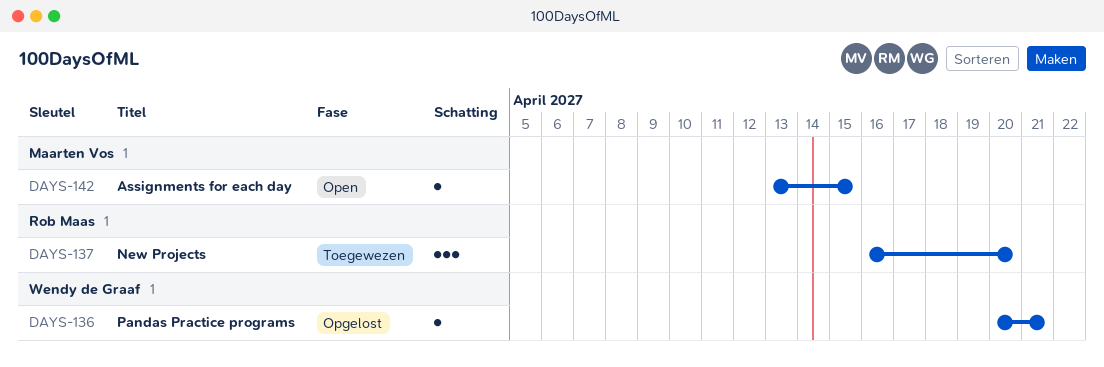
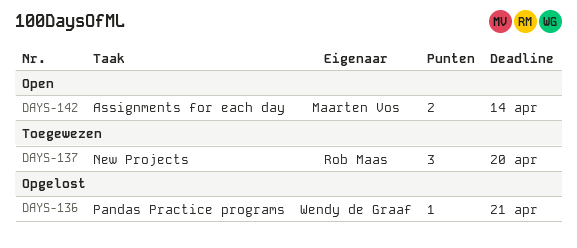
DAYS-142, estimate: 1 -> 2
DAYS-142, due: Apr 15 -> Apr 14

